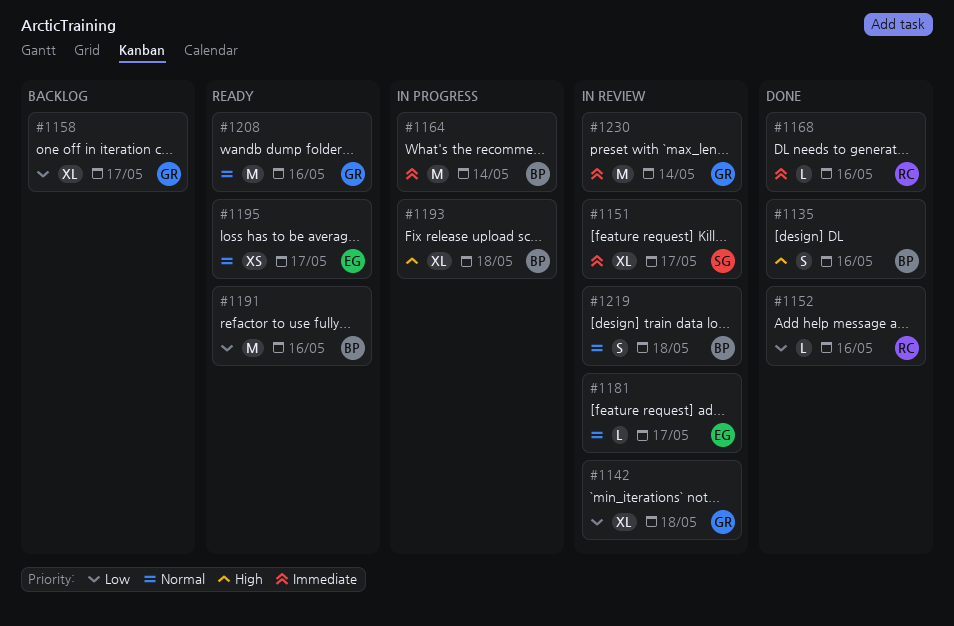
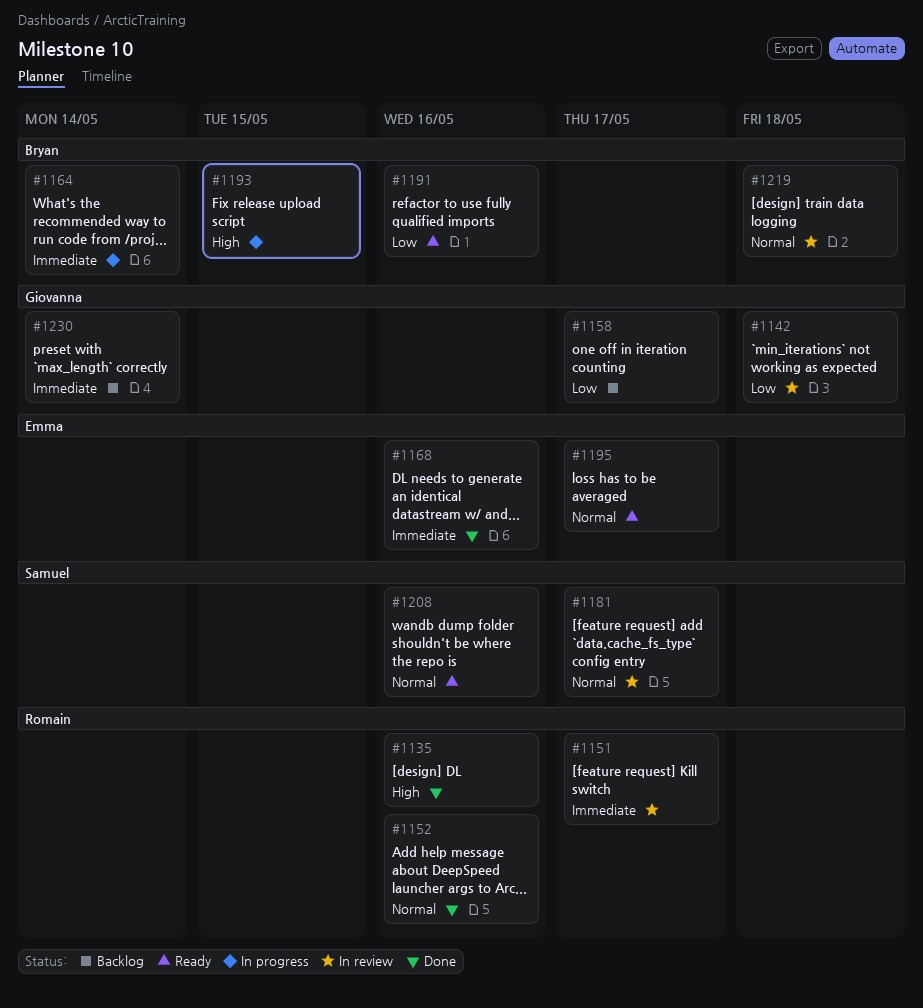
#1135, owner: Bryan -> Romain
#1151, owner: Samuel -> Romain
#1152, priority: Low -> Normal
#1168, owner: Romain -> Emma
#1181, owner: Emma -> Samuel
#1193, due: May 18 -> May 15
#1208, owner: Giovanna -> Samuel
#1230, status: In review -> Backlog

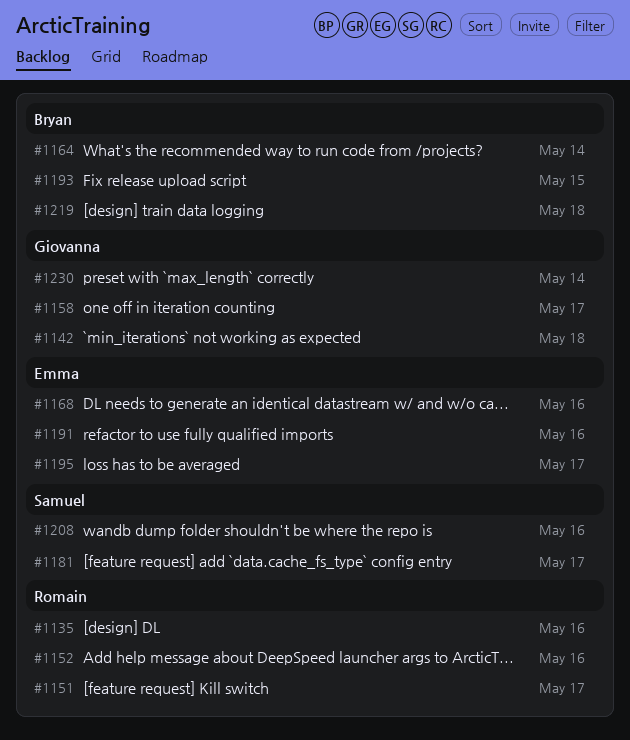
#1191, owner: Bryan -> Emma

